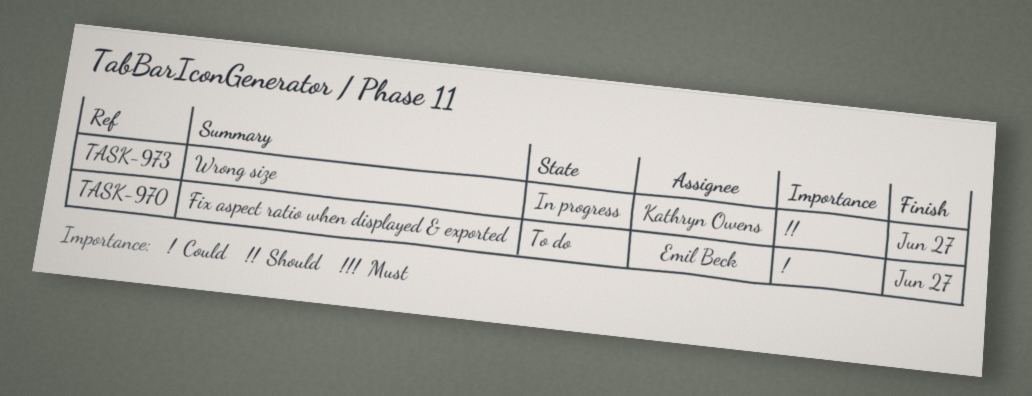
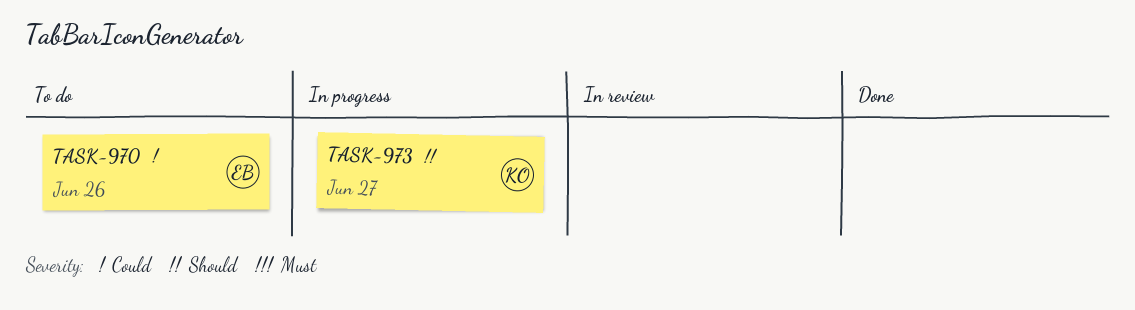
TASK-970, due: Jun 27 -> Jun 26

